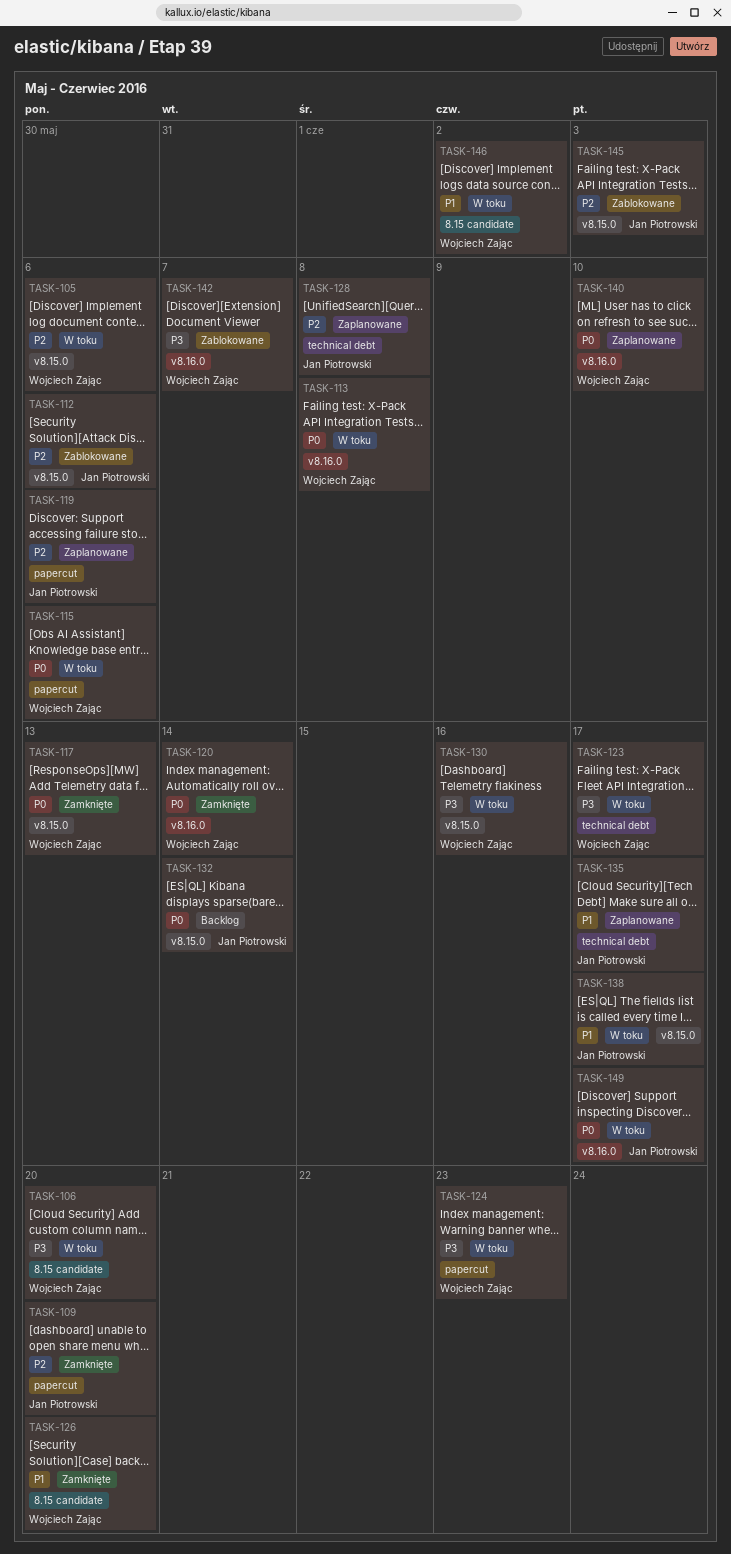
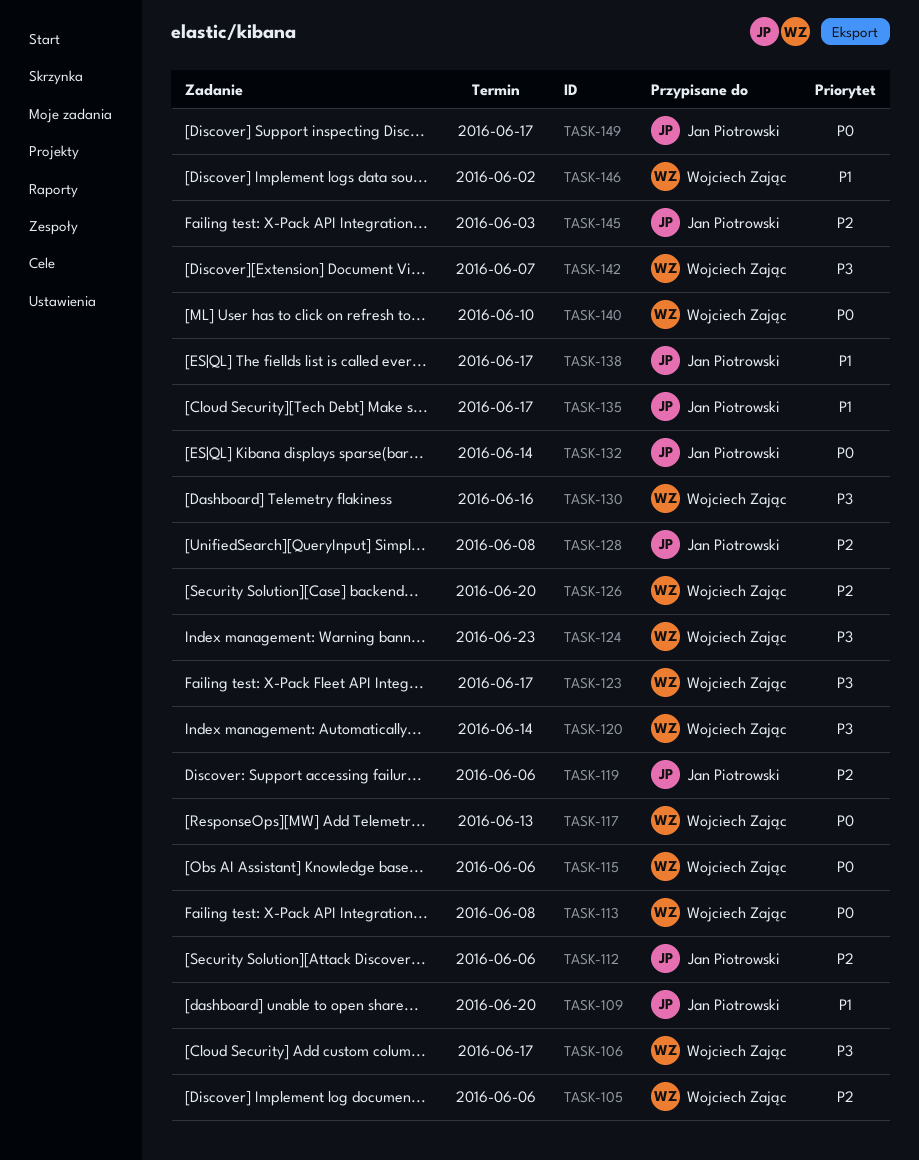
TASK-106, due: Jun 20 -> Jun 17
TASK-109, priority: P2 -> P1
TASK-120, priority: P0 -> P3
TASK-126, priority: P1 -> P2

